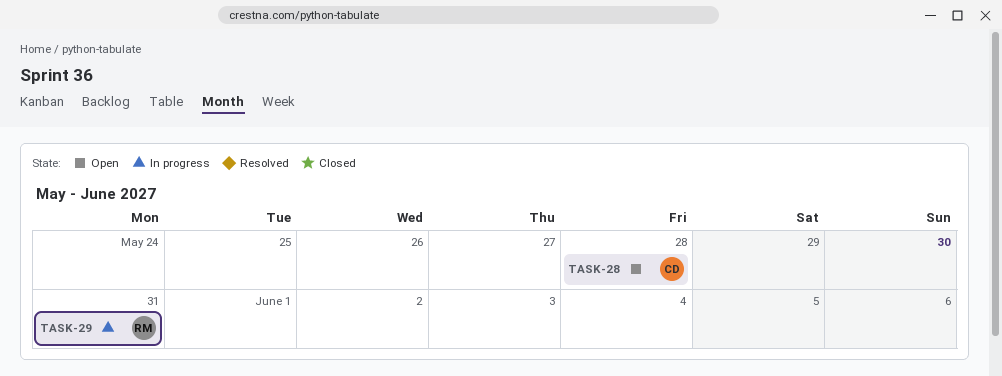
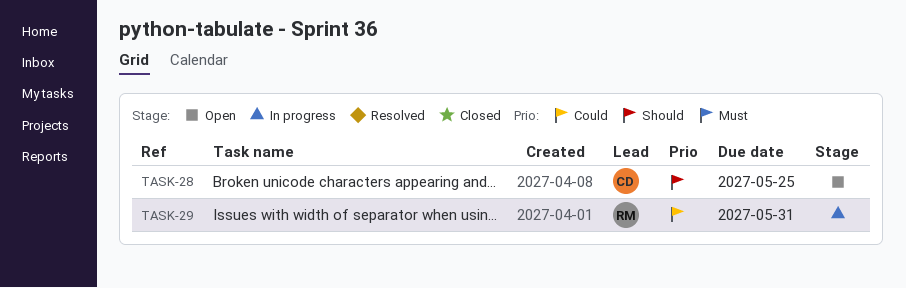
TASK-28, due: May 28 -> May 25

